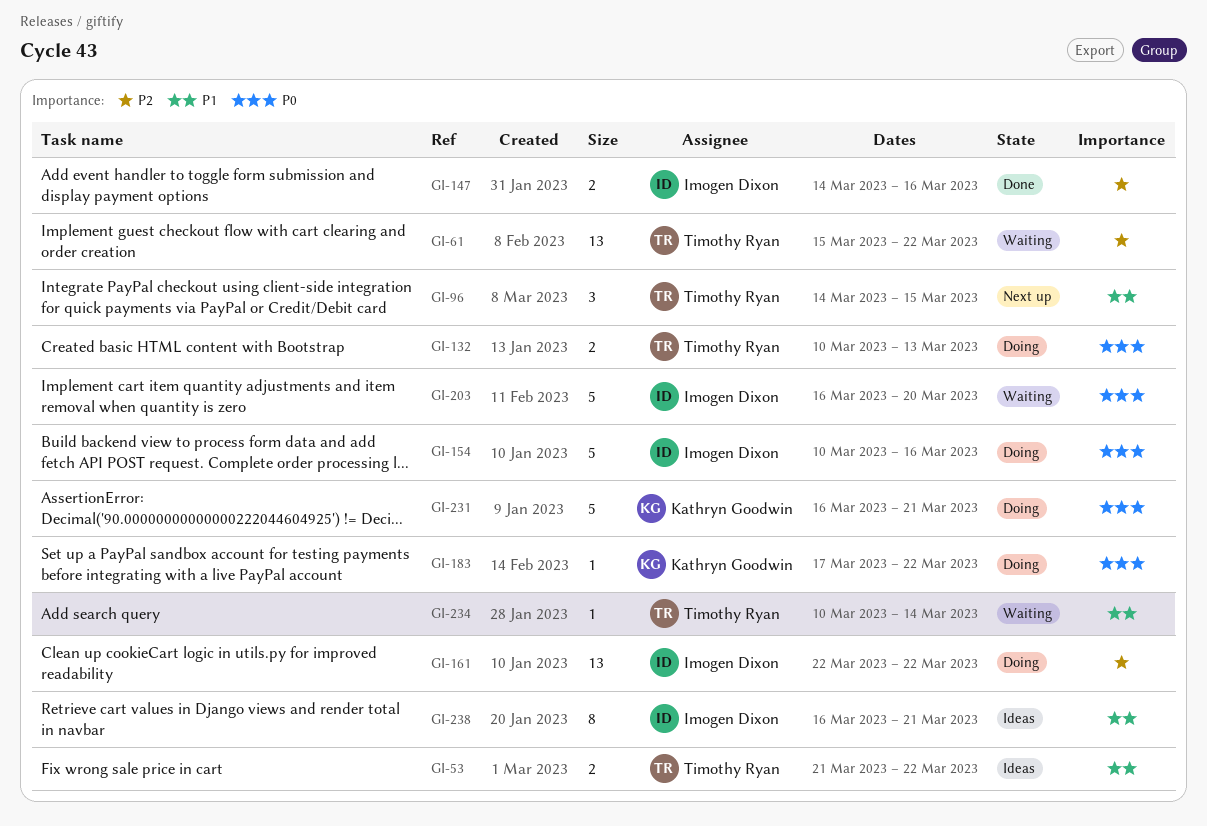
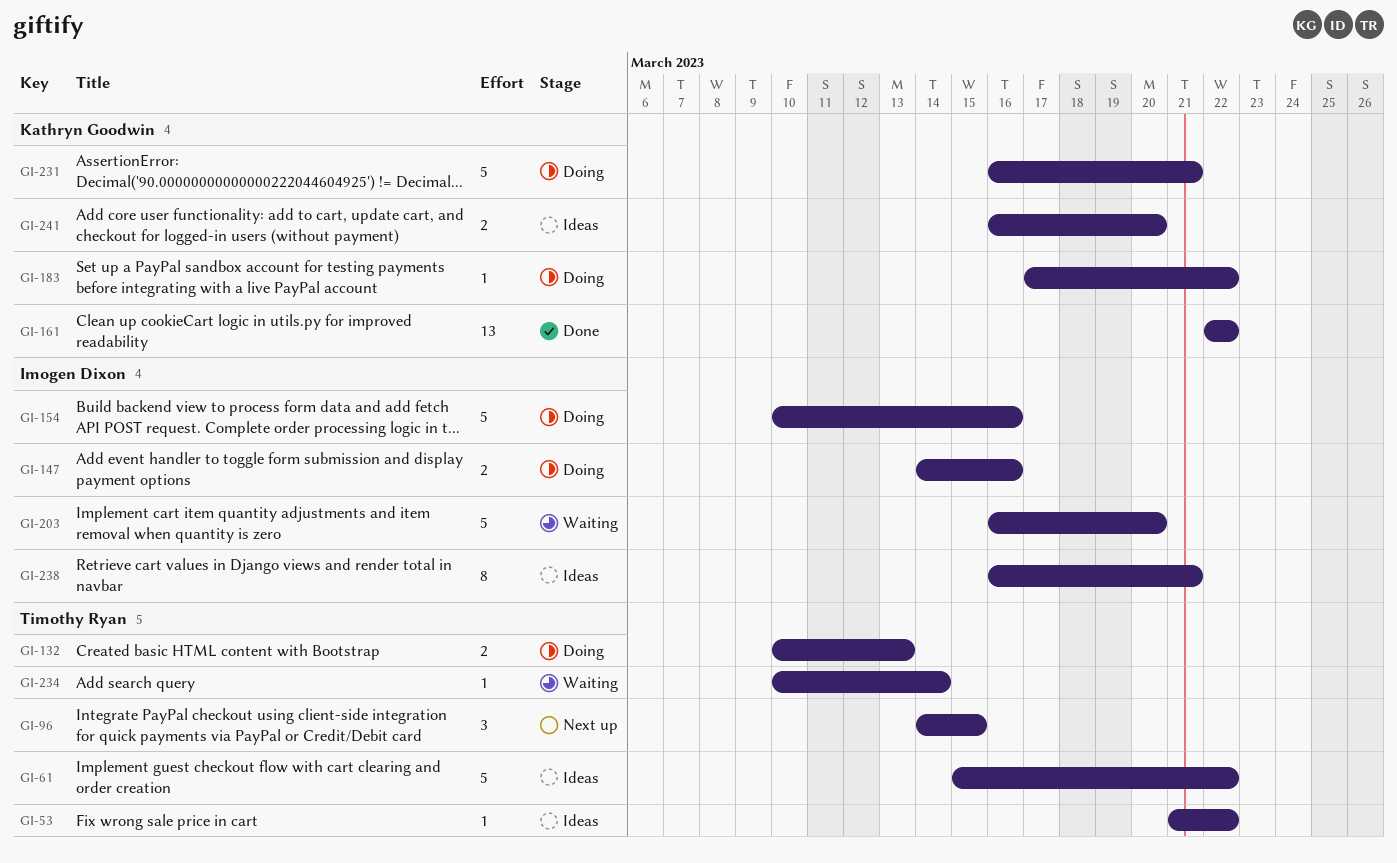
GI-53, estimate: 2 -> 1
GI-61, status: Waiting -> Ideas
GI-61, estimate: 13 -> 5
GI-147, status: Done -> Doing
GI-161, status: Doing -> Done
GI-161, owner: Imogen Dixon -> Kathryn Goodwin
GI-241: none -> present

